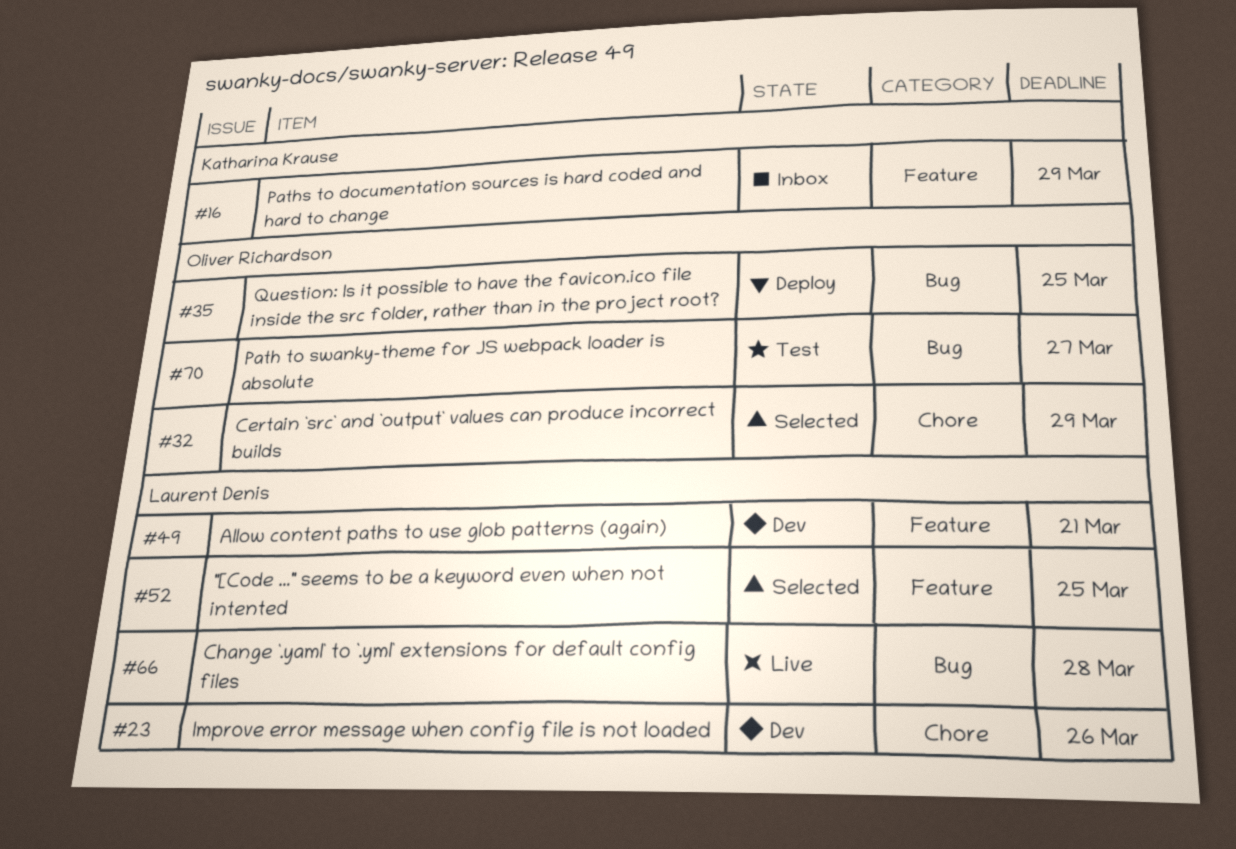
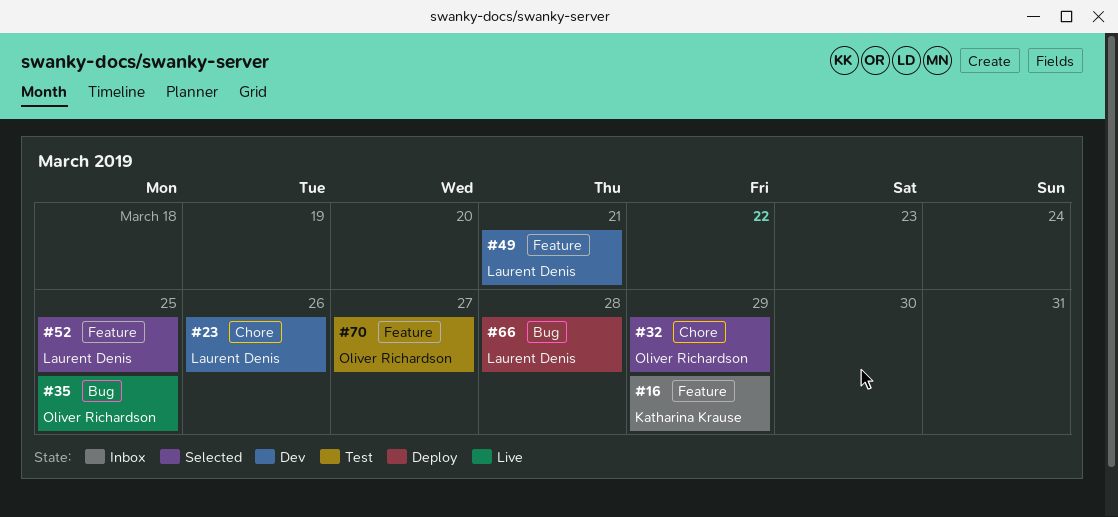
#35, status: Deploy -> Live
#66, status: Live -> Deploy
#70, label: Bug -> Feature

